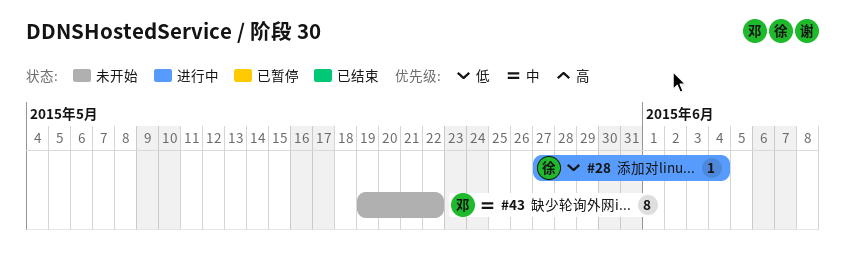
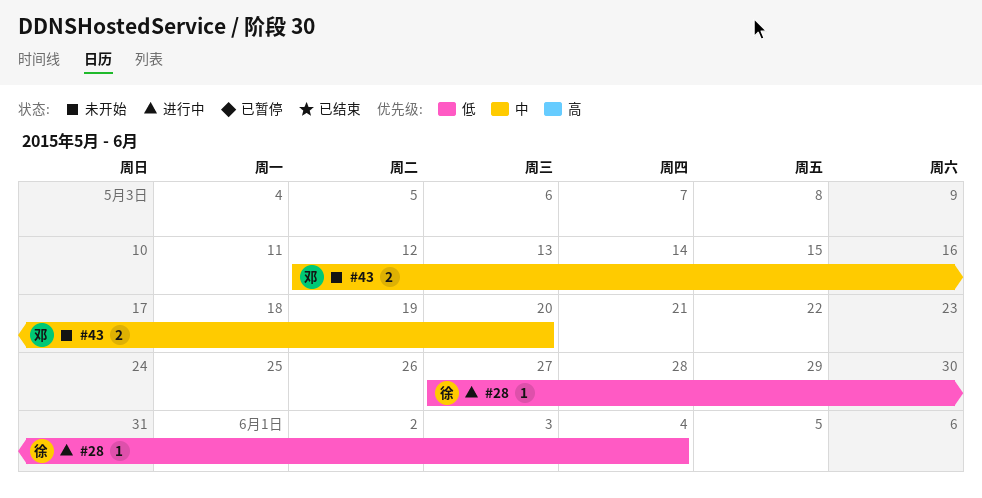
#43, estimate: 8 -> 2
#43, start: May 19 -> May 12
#43, due: May 22 -> May 20

